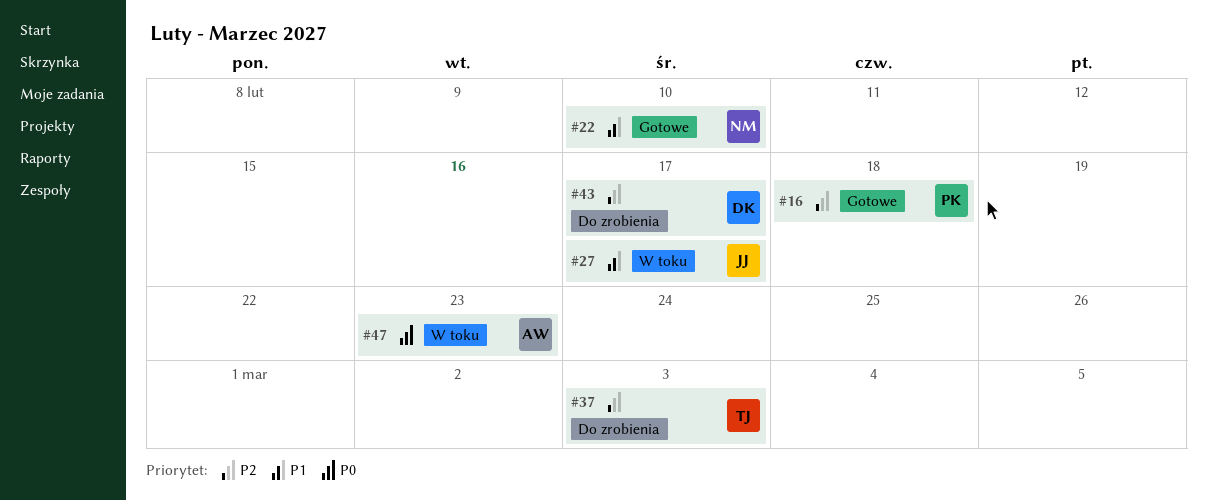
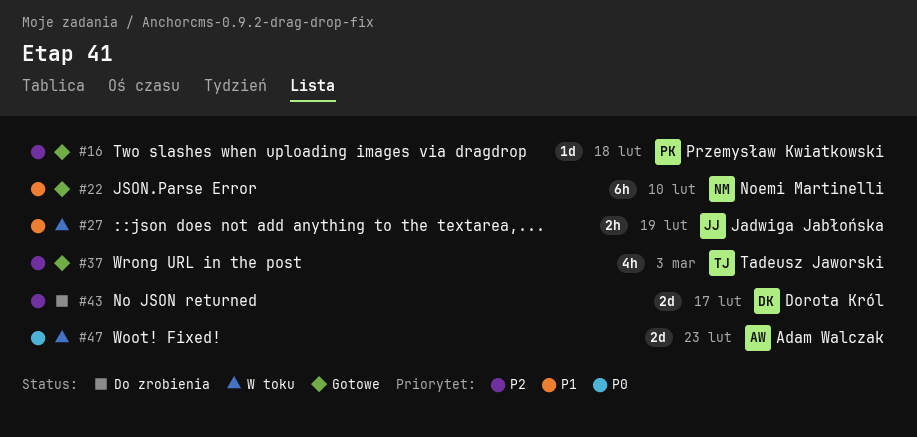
#27, due: Feb 17 -> Feb 19
#37, status: Do zrobienia -> Gotowe

